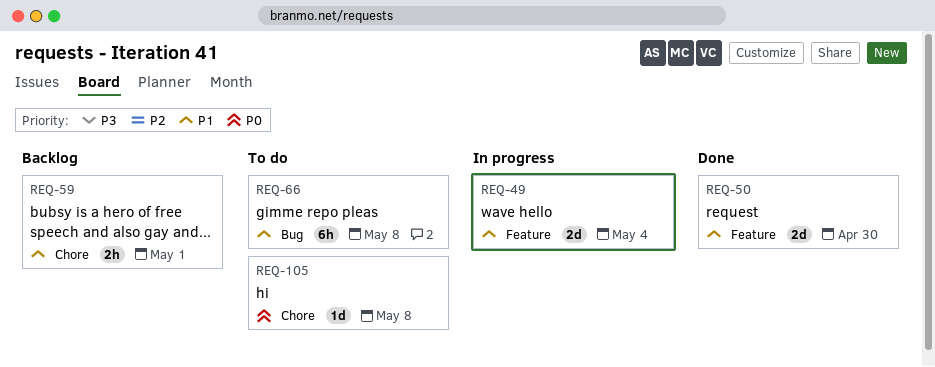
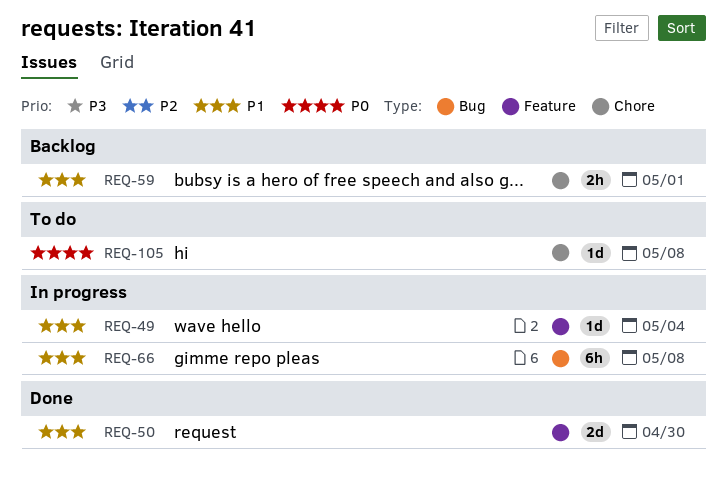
REQ-49, estimate: 2d -> 1d
REQ-66, status: To do -> In progress

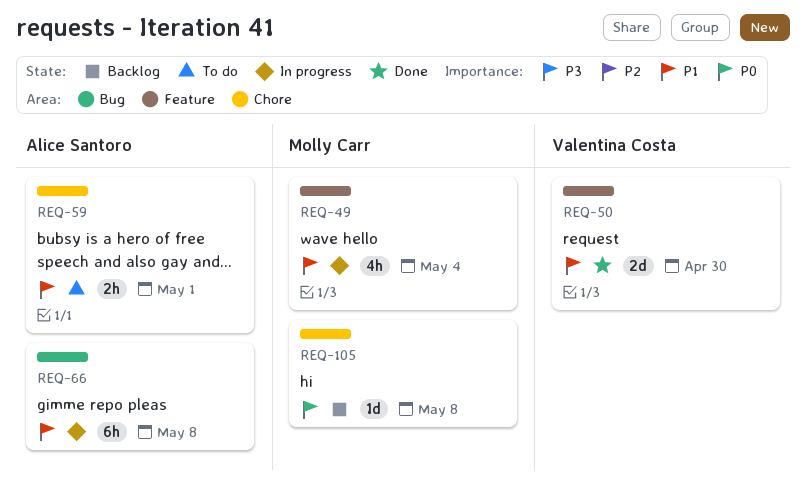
REQ-49, estimate: 1d -> 4h
REQ-59, status: Backlog -> To do
REQ-105, status: To do -> Backlog

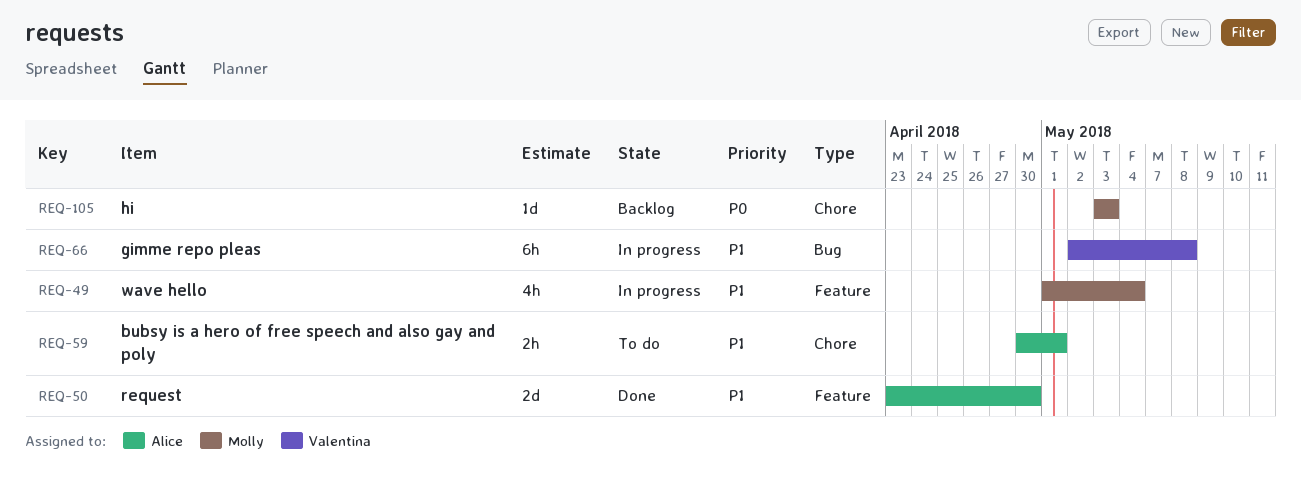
REQ-50, owner: Valentina Costa -> Alice Santoro
REQ-66, owner: Alice Santoro -> Valentina Costa
REQ-105, due: May 8 -> May 3

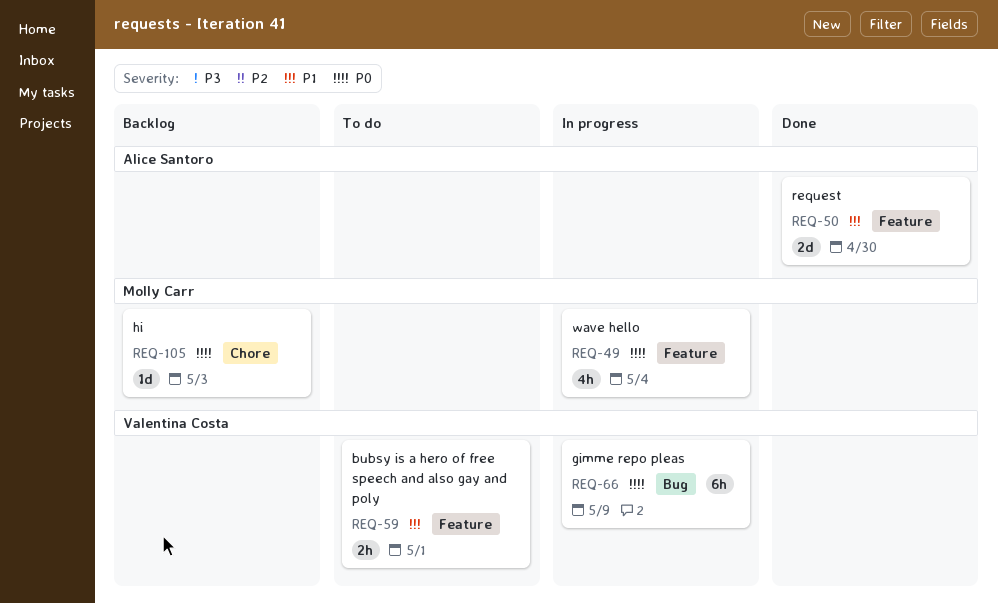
REQ-49, priority: P1 -> P0
REQ-59, owner: Alice Santoro -> Valentina Costa
REQ-59, label: Chore -> Feature
REQ-66, priority: P1 -> P0
REQ-66, due: May 8 -> May 9

